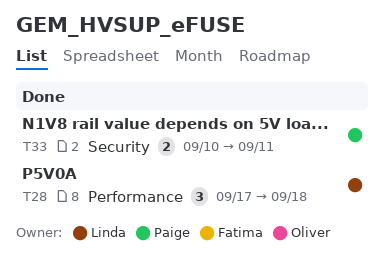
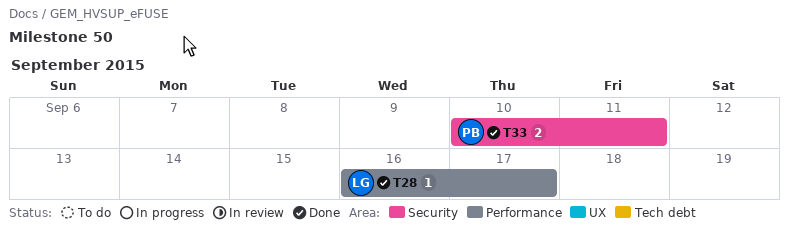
T28, estimate: 3 -> 1
T28, start: Sep 17 -> Sep 16
T28, due: Sep 18 -> Sep 17

